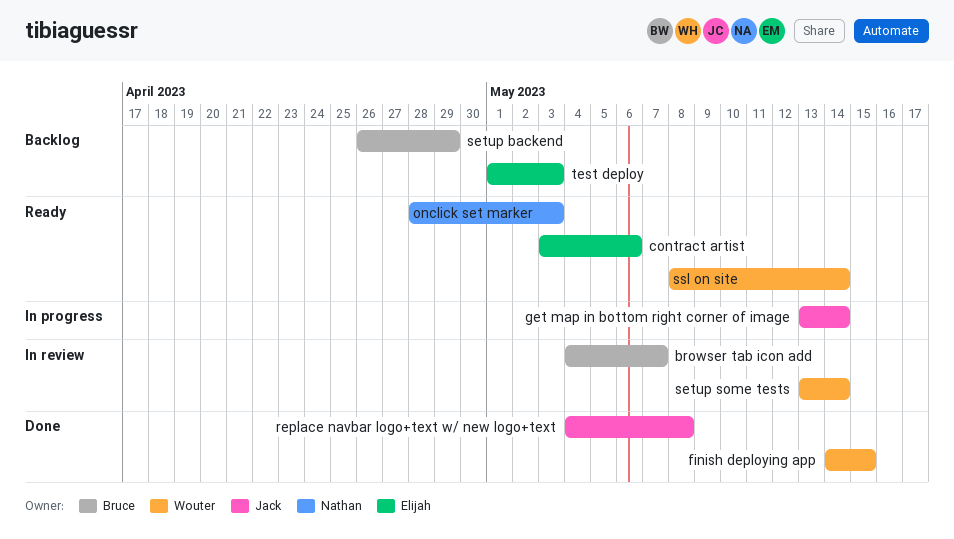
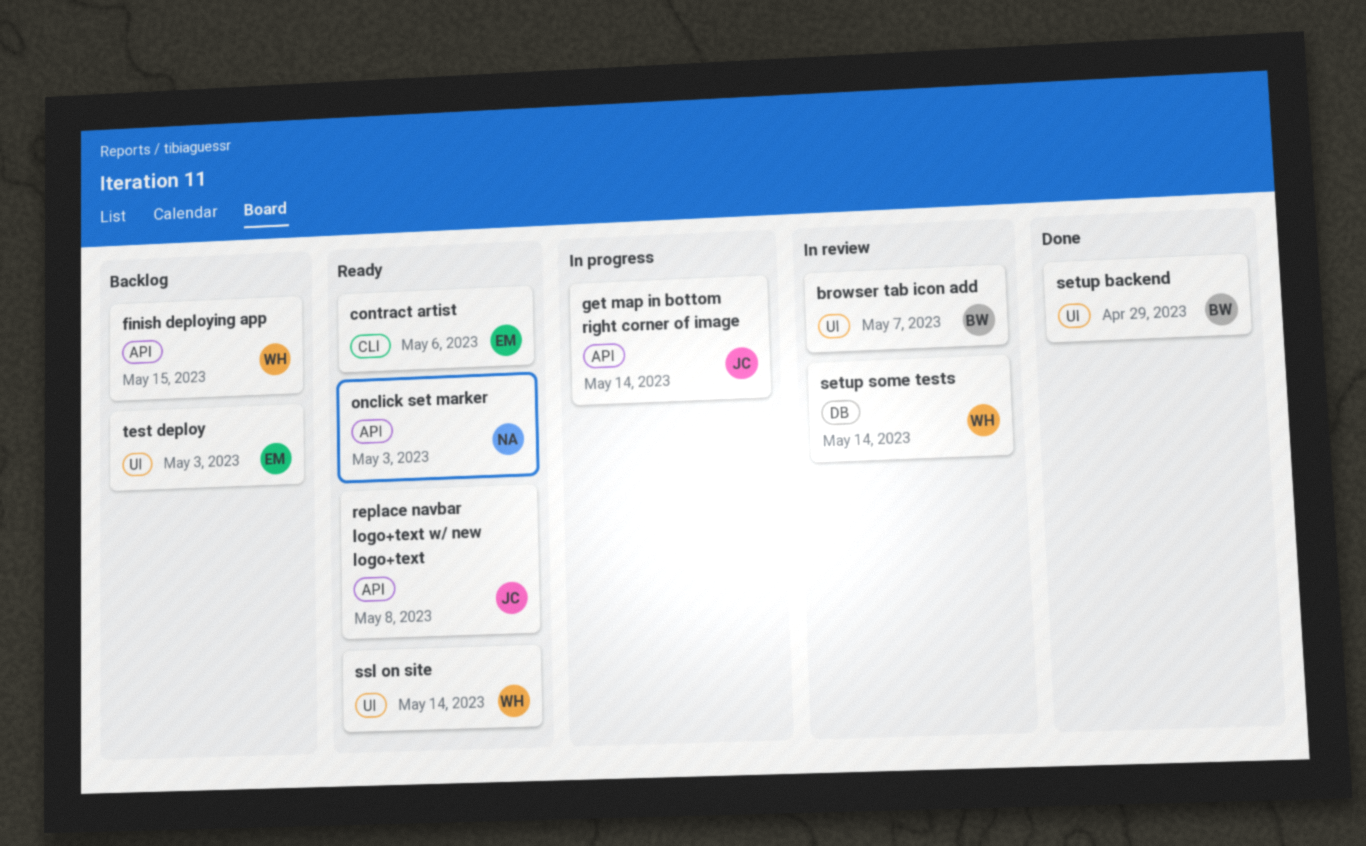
finish deploying app, status: Done -> Backlog
replace navbar logo+text w/ new logo+text, status: Done -> Ready
setup backend, status: Backlog -> Done

